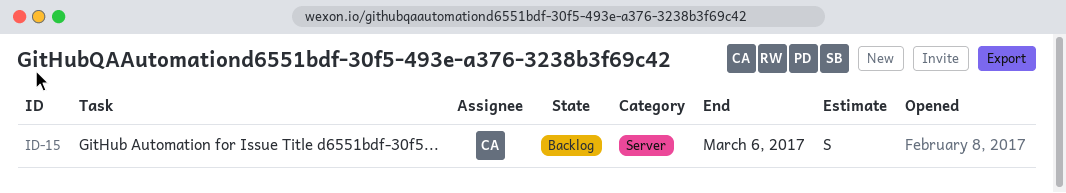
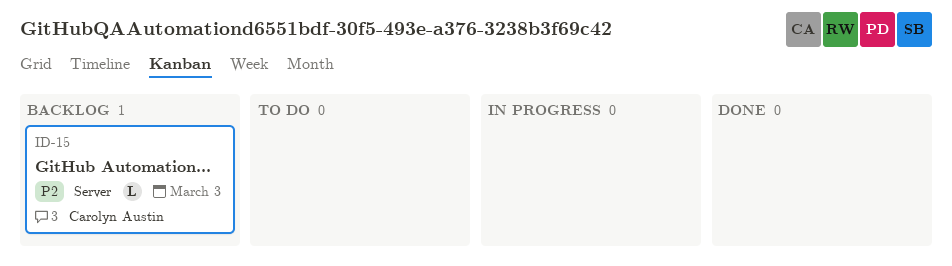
ID-15, estimate: S -> L
ID-15, due: Mar 6 -> Mar 3

